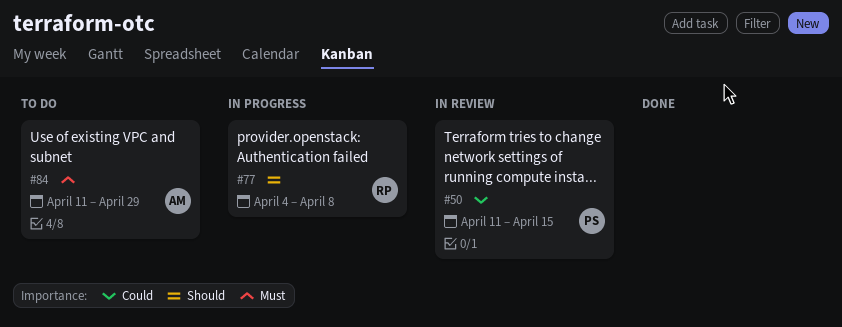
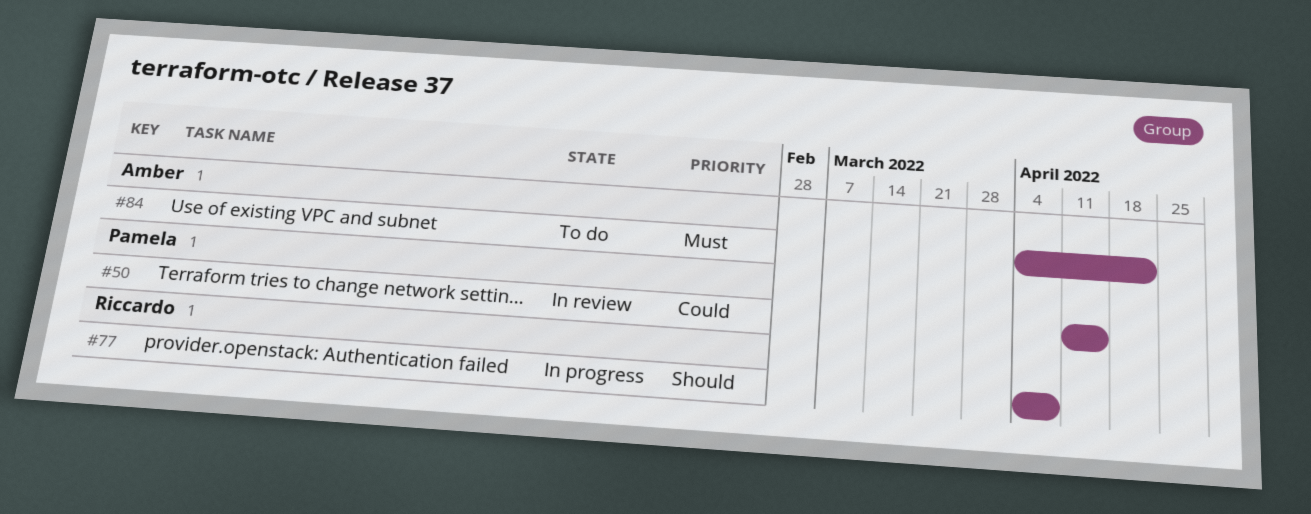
#84, start: Apr 11 -> Apr 4
#84, due: Apr 29 -> Apr 22

